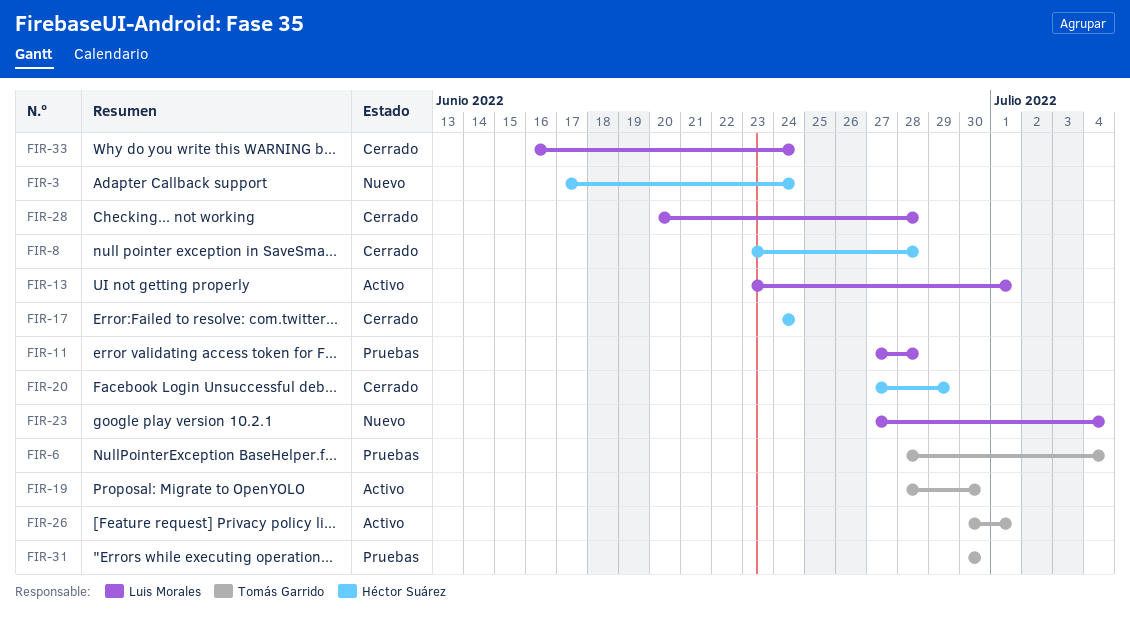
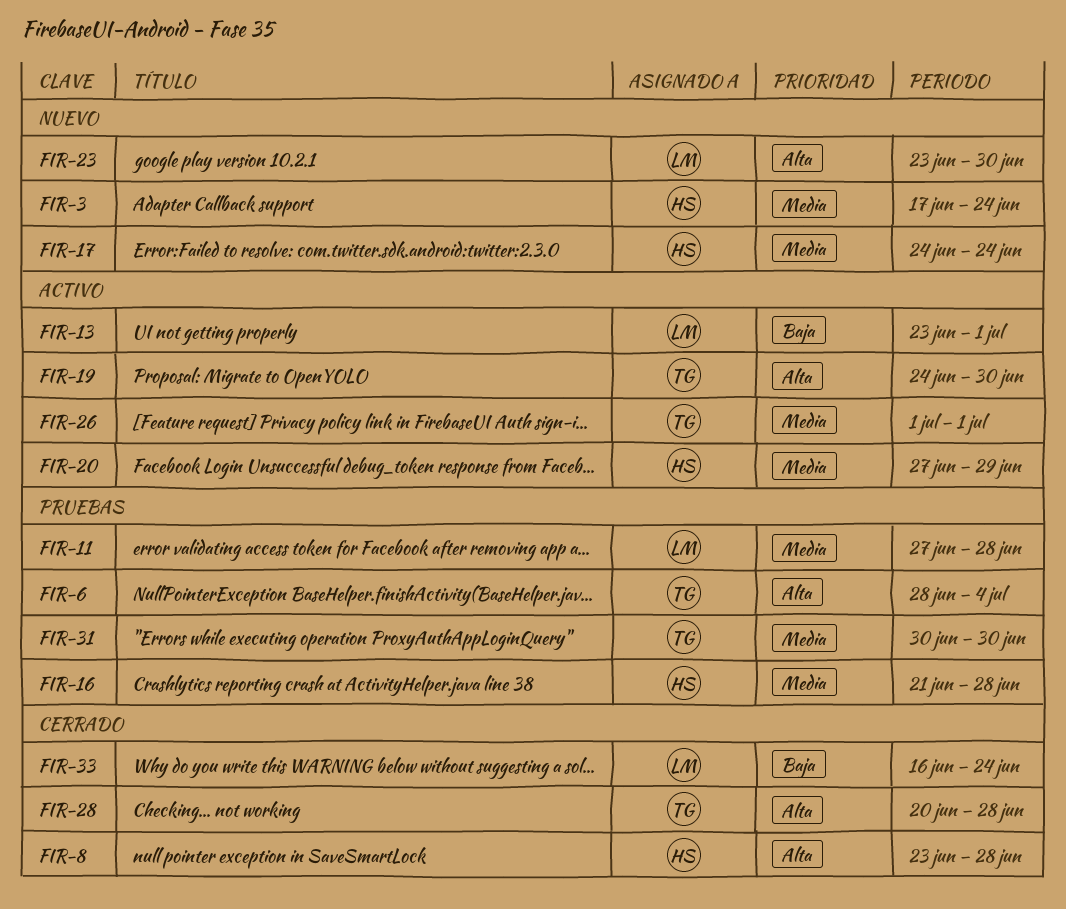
FIR-16: none -> present
FIR-17, status: Cerrado -> Nuevo
FIR-19, start: Jun 28 -> Jun 24
FIR-20, status: Cerrado -> Activo
FIR-23, start: Jun 27 -> Jun 23
FIR-23, due: Jul 4 -> Jun 30
FIR-26, start: Jun 30 -> Jul 1
FIR-28, owner: Luis Morales -> Tomás Garrido

